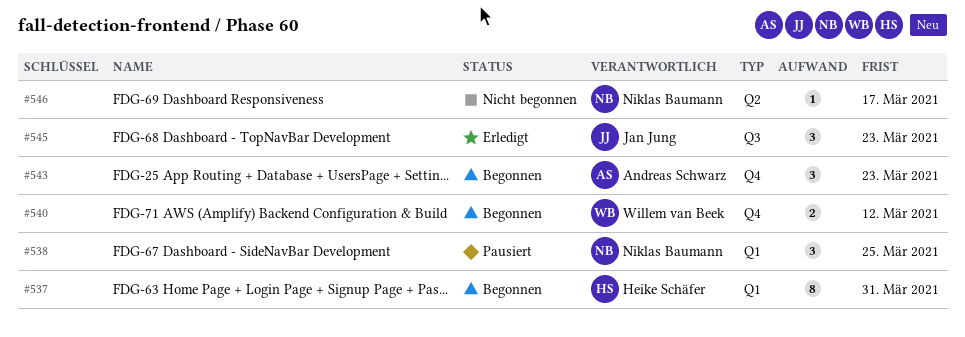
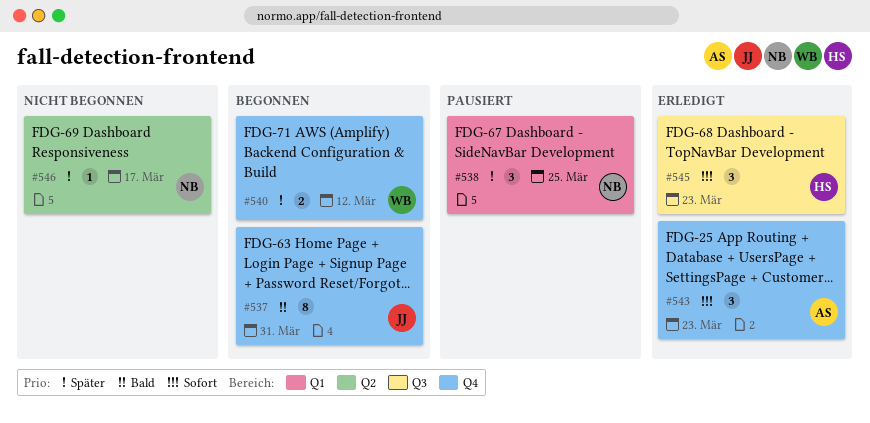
#537, owner: Heike Schäfer -> Jan Jung
#537, label: Q1 -> Q4
#543, status: Begonnen -> Erledigt
#545, owner: Jan Jung -> Heike Schäfer

